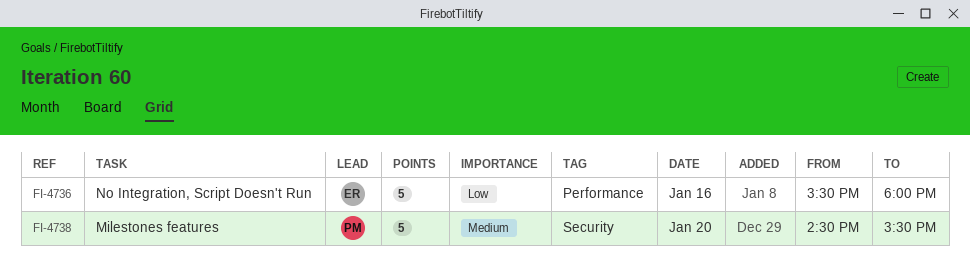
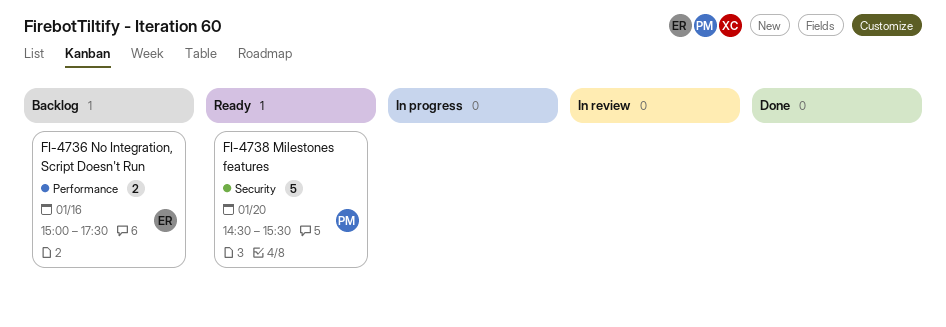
FI-4736, estimate: 5 -> 2
FI-4736, begins: 15:30 -> 15:00
FI-4736, ends: 18:00 -> 17:30

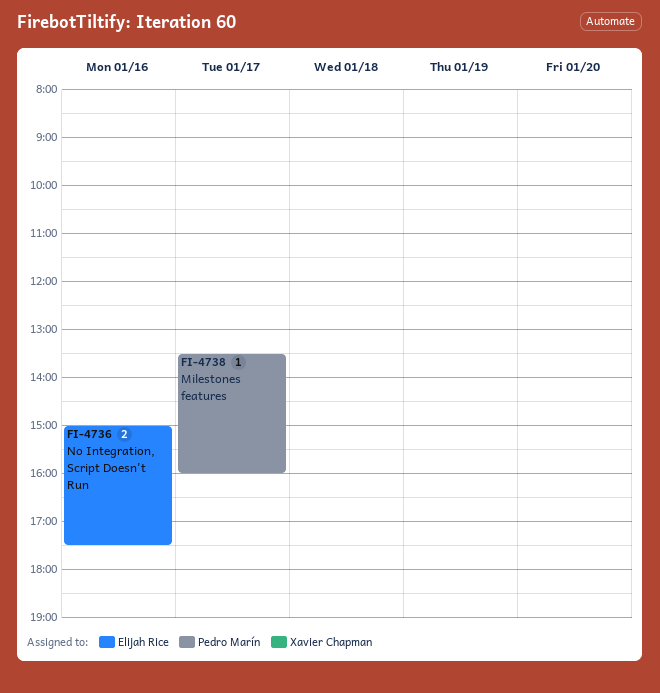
FI-4738, estimate: 5 -> 1
FI-4738, day: Jan 20 -> Jan 17
FI-4738, begins: 14:30 -> 13:30
FI-4738, ends: 15:30 -> 16:00

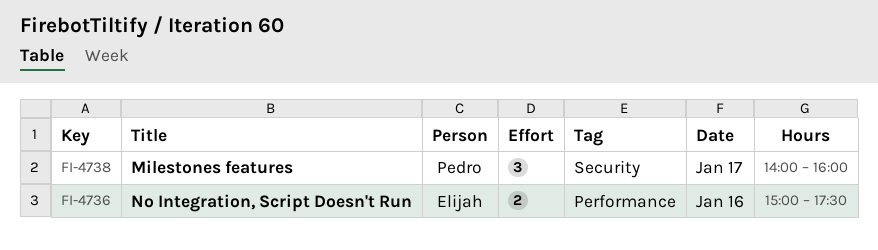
FI-4738, estimate: 1 -> 3
FI-4738, begins: 13:30 -> 14:00

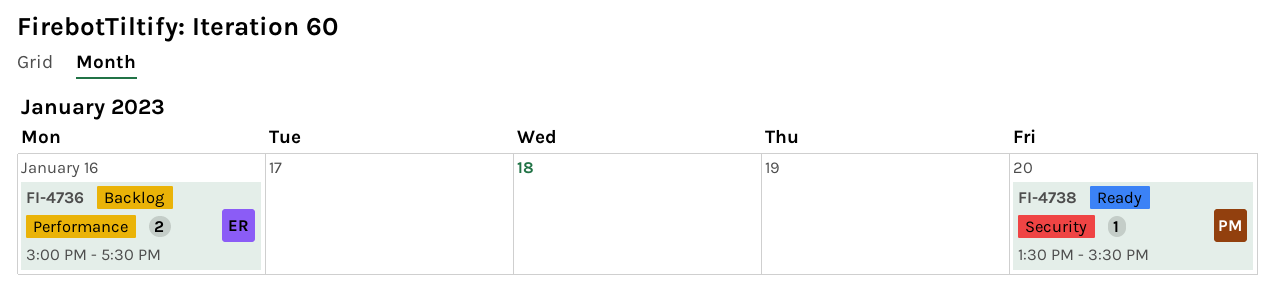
FI-4738, estimate: 3 -> 1
FI-4738, day: Jan 17 -> Jan 20
FI-4738, begins: 14:00 -> 13:30
FI-4738, ends: 16:00 -> 15:30

